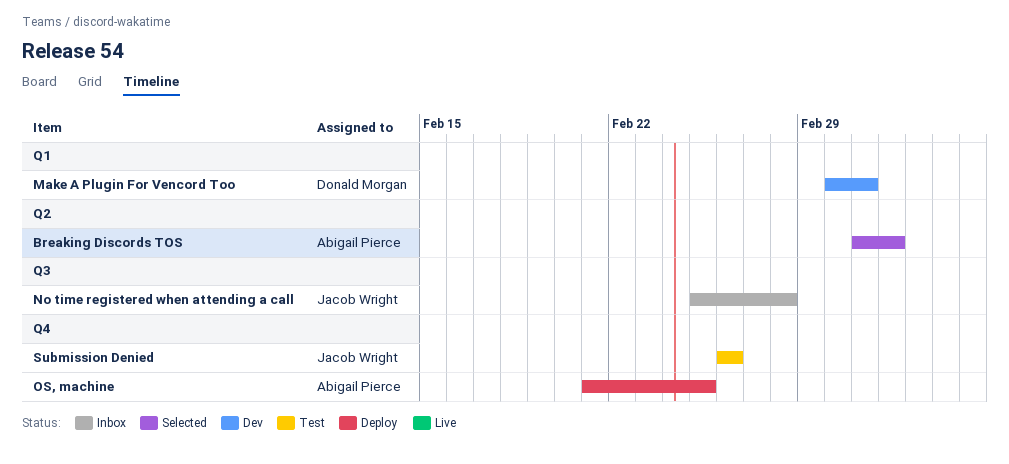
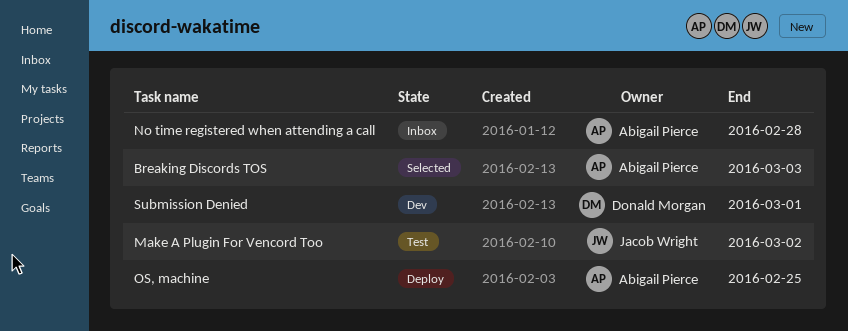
Make A Plugin For Vencord Too, status: Dev -> Test
Make A Plugin For Vencord Too, owner: Donald Morgan -> Jacob Wright
No time registered when attending a call, owner: Jacob Wright -> Abigail Pierce
Submission Denied, status: Test -> Dev
Submission Denied, owner: Jacob Wright -> Donald Morgan
Submission Denied, due: Feb 26 -> Mar 1

